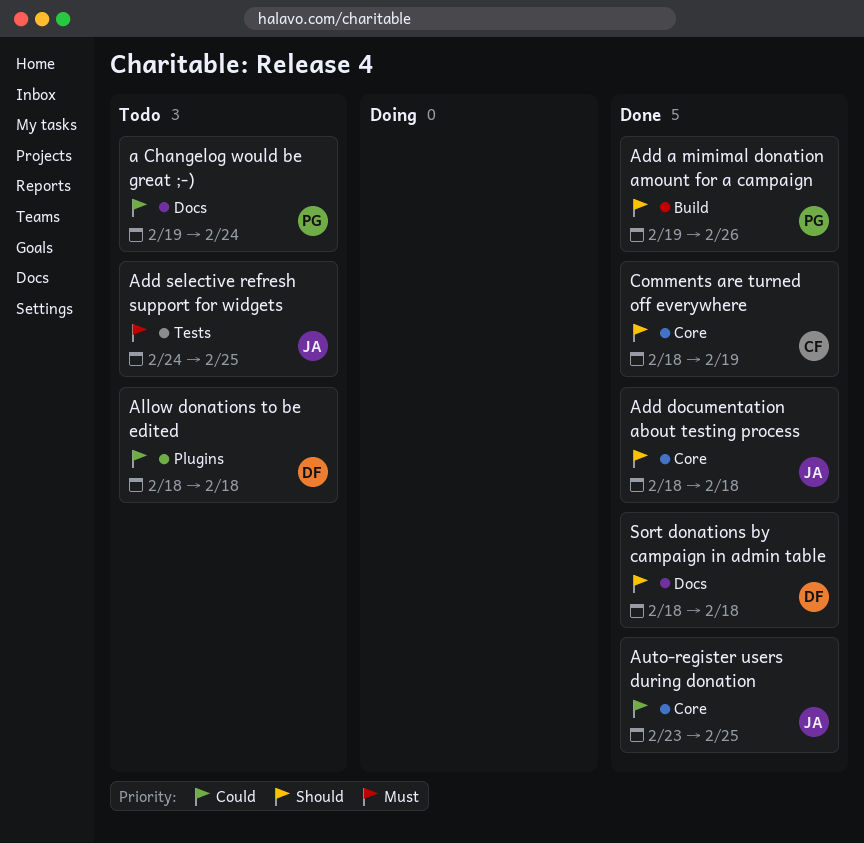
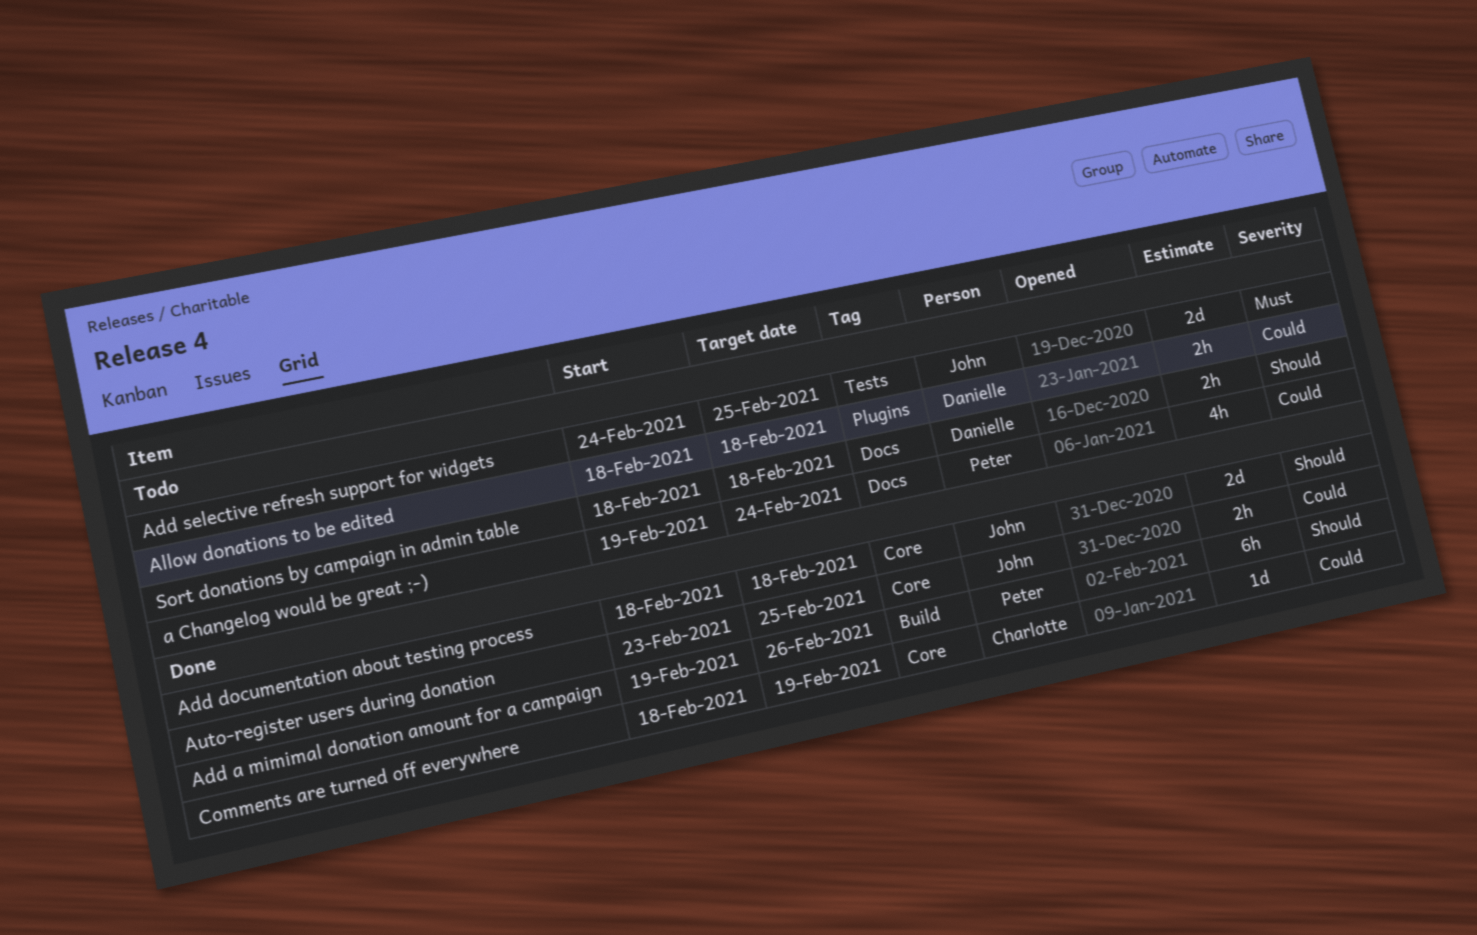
Comments are turned off everywhere, priority: Should -> Could
Sort donations by campaign in admin table, status: Done -> Todo

